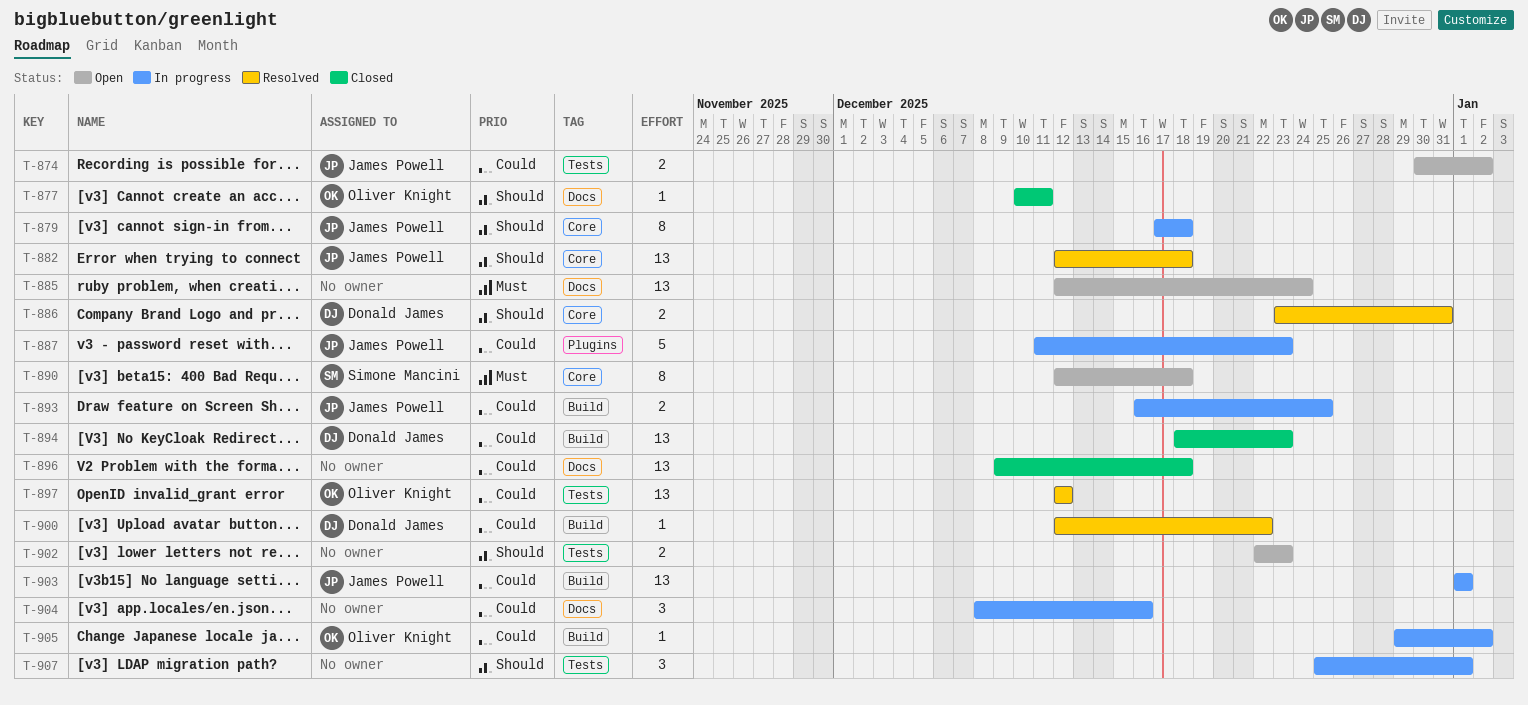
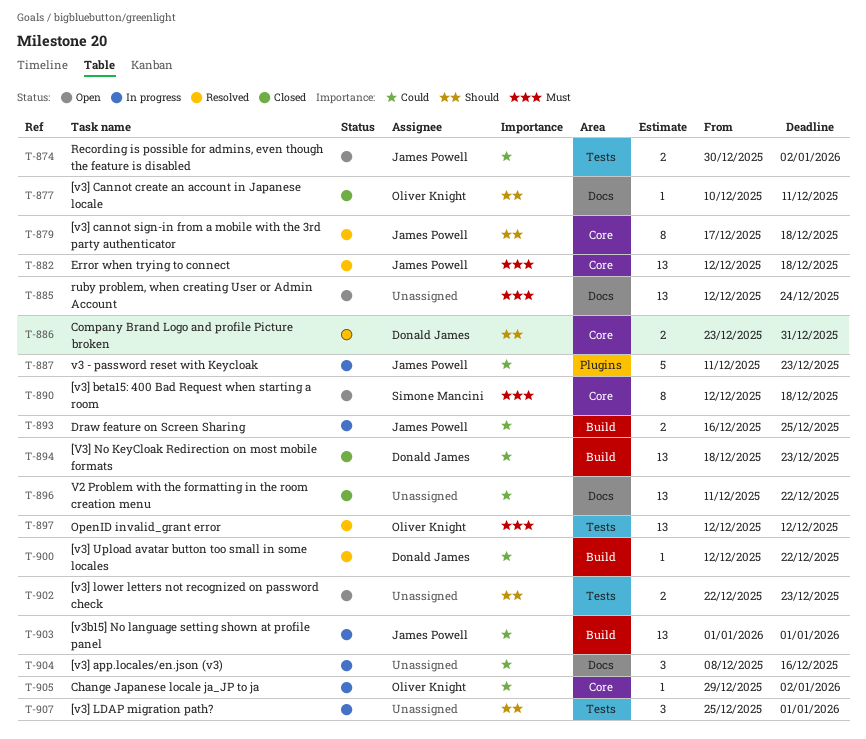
T-879, status: In progress -> Resolved
T-882, priority: Should -> Must
T-896, start: Dec 9 -> Dec 11
T-896, due: Dec 18 -> Dec 22
T-897, priority: Could -> Must
T-905, label: Build -> Core

